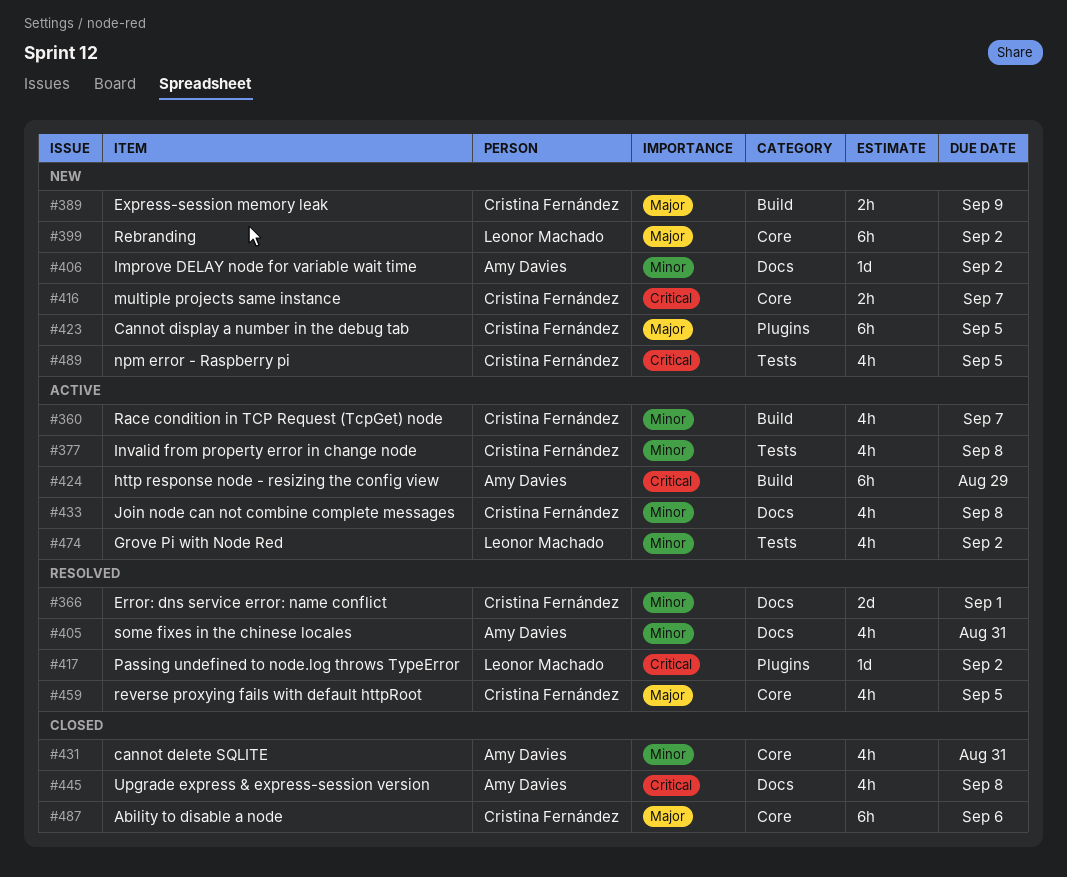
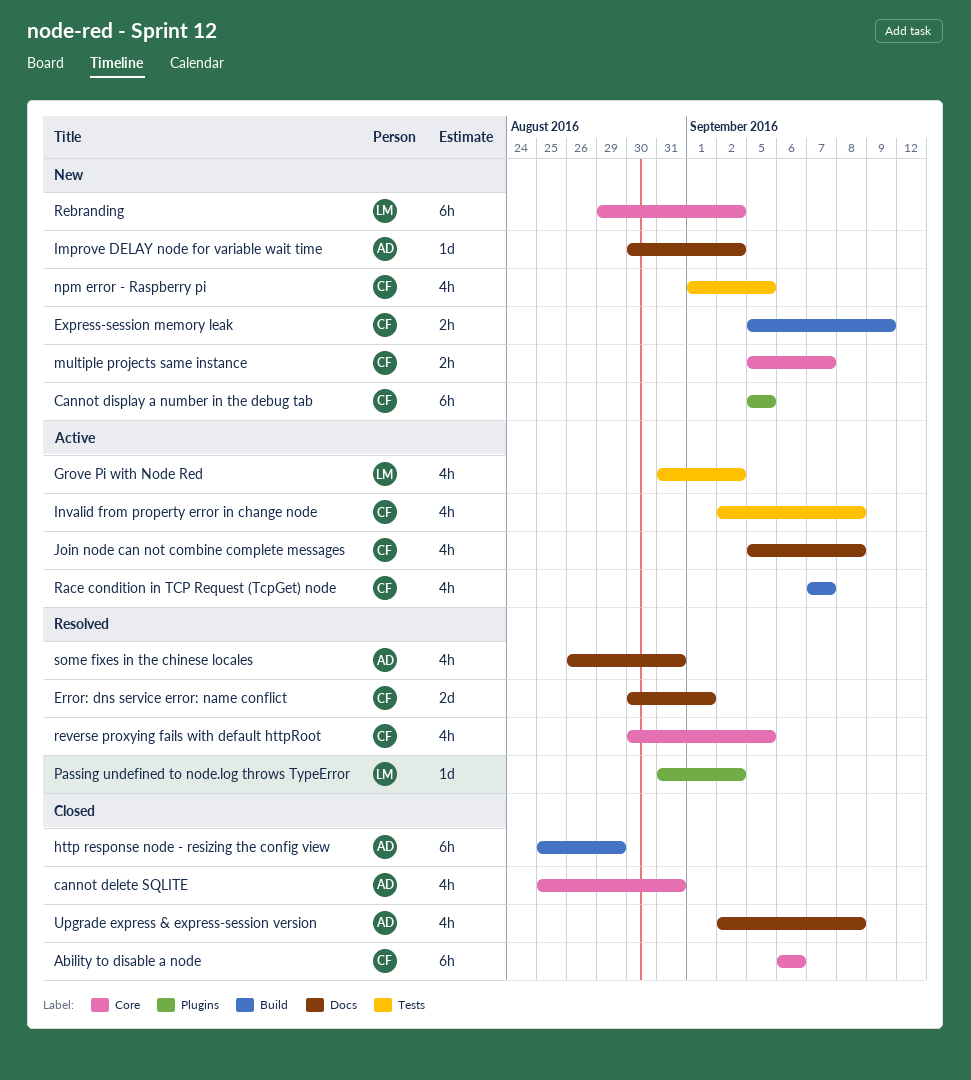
http response node - resizing the config view, status: Active -> Closed

